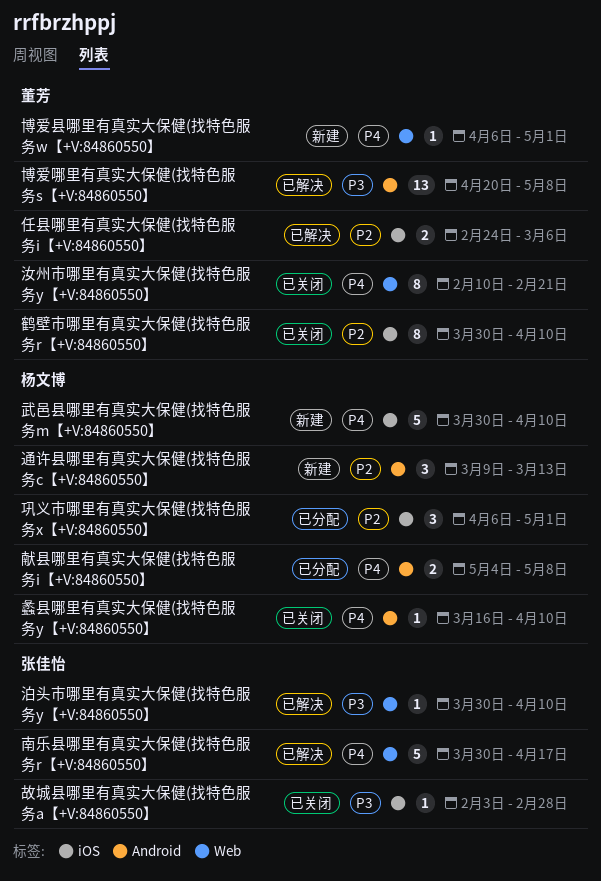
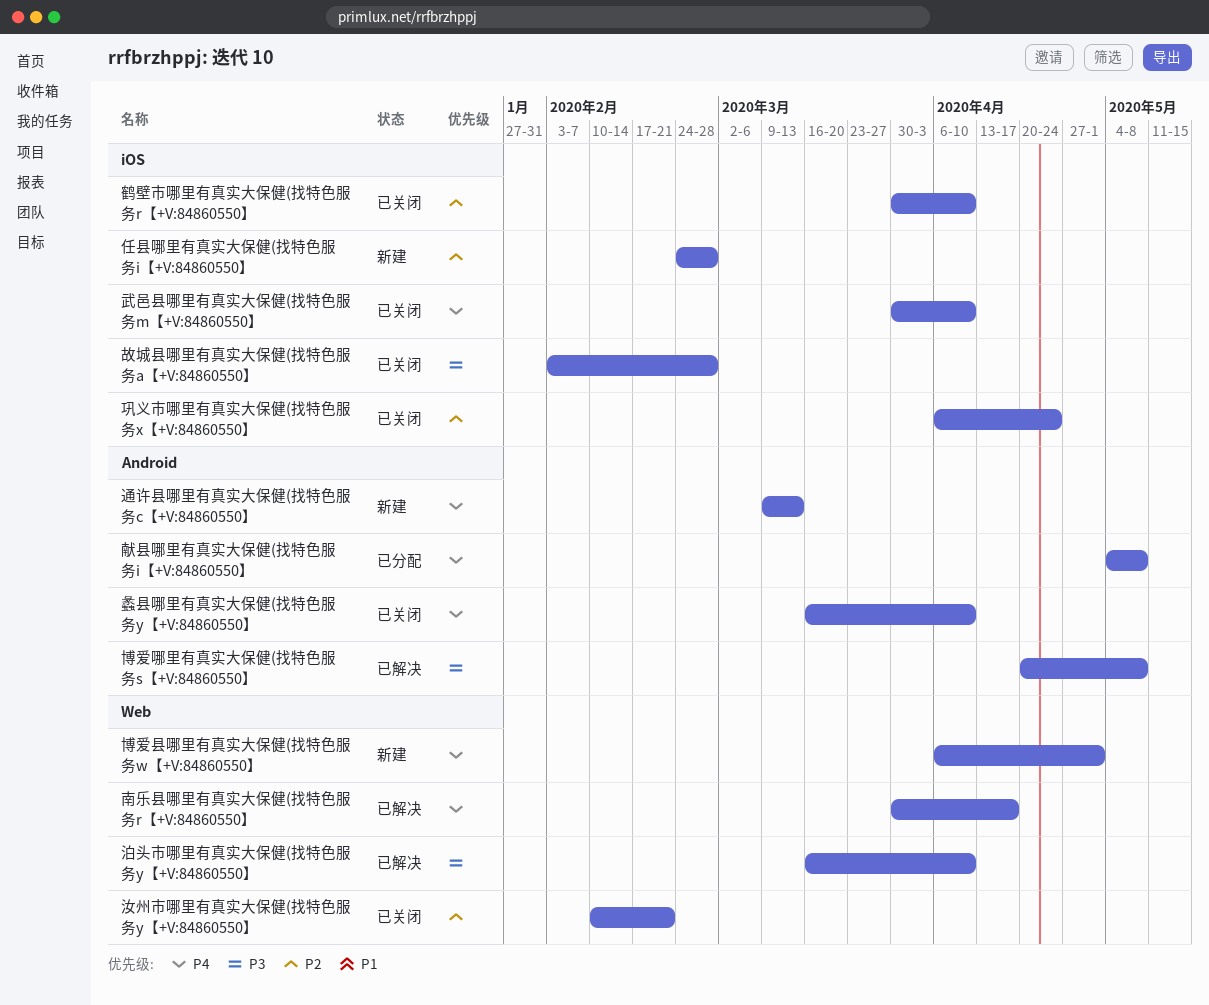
任县哪里有真实大保健(找特色服务i【+V:84860550】, status: 已解决 -> 新建
任县哪里有真实大保健(找特色服务i【+V:84860550】, due: Mar 6 -> Feb 28
巩义市哪里有真实大保健(找特色服务x【+V:84860550】, status: 已分配 -> 已关闭
巩义市哪里有真实大保健(找特色服务x【+V:84860550】, due: May 1 -> Apr 24
武邑县哪里有真实大保健(找特色服务m【+V:84860550】, status: 新建 -> 已关闭
汝州市哪里有真实大保健(找特色服务y【+V:84860550】, priority: P4 -> P2
泊头市哪里有真实大保健(找特色服务y【+V:84860550】, start: Mar 30 -> Mar 16
通许县哪里有真实大保健(找特色服务c【+V:84860550】, priority: P2 -> P4

